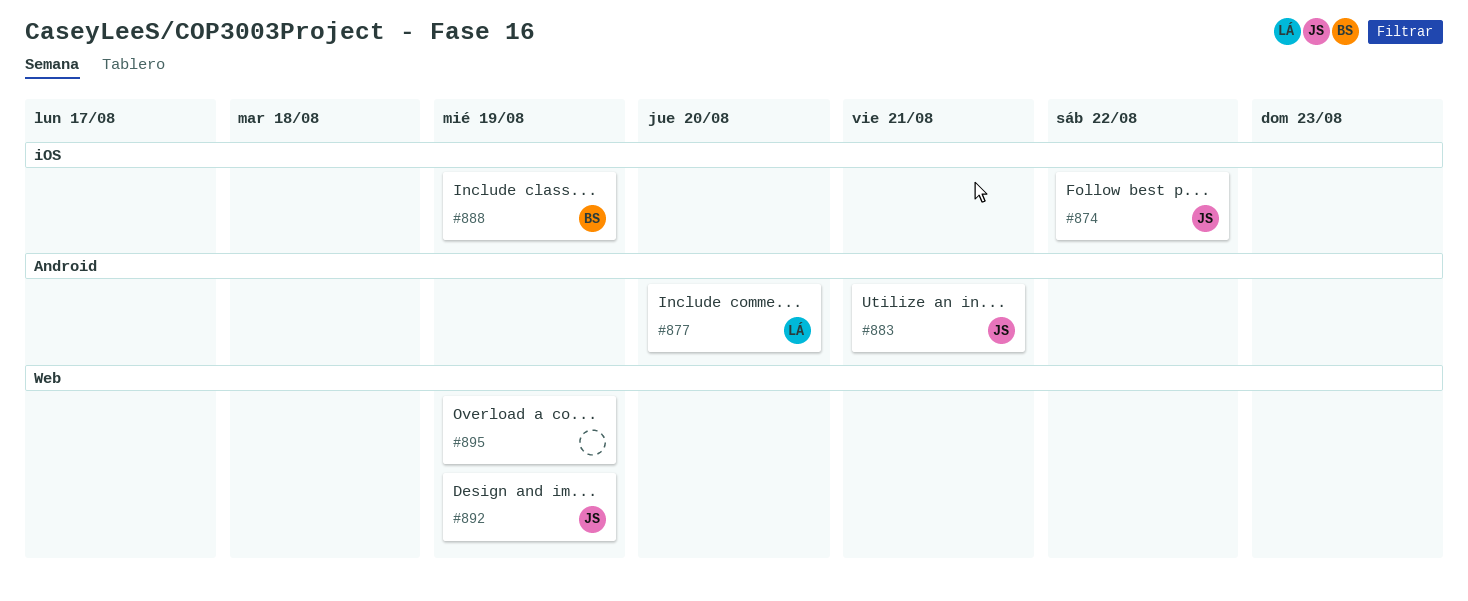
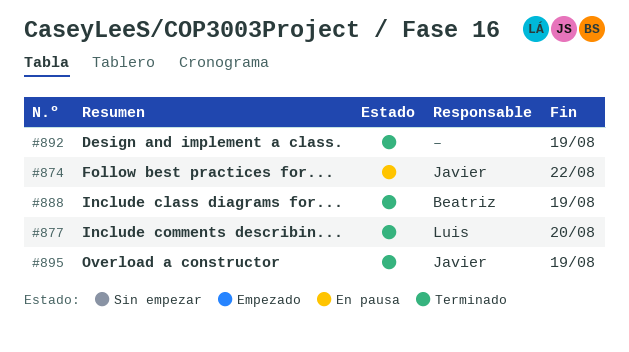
#883: present -> none
#892, owner: Javier -> none
#895, owner: none -> Javier

